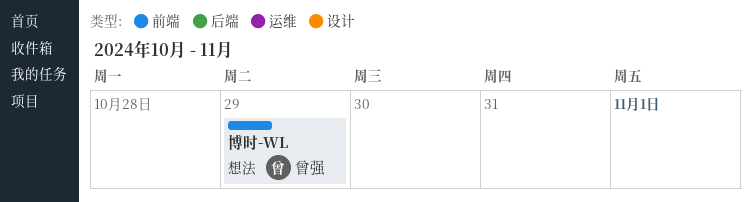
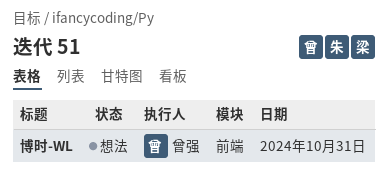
博时-WL, day: Oct 29 -> Oct 31

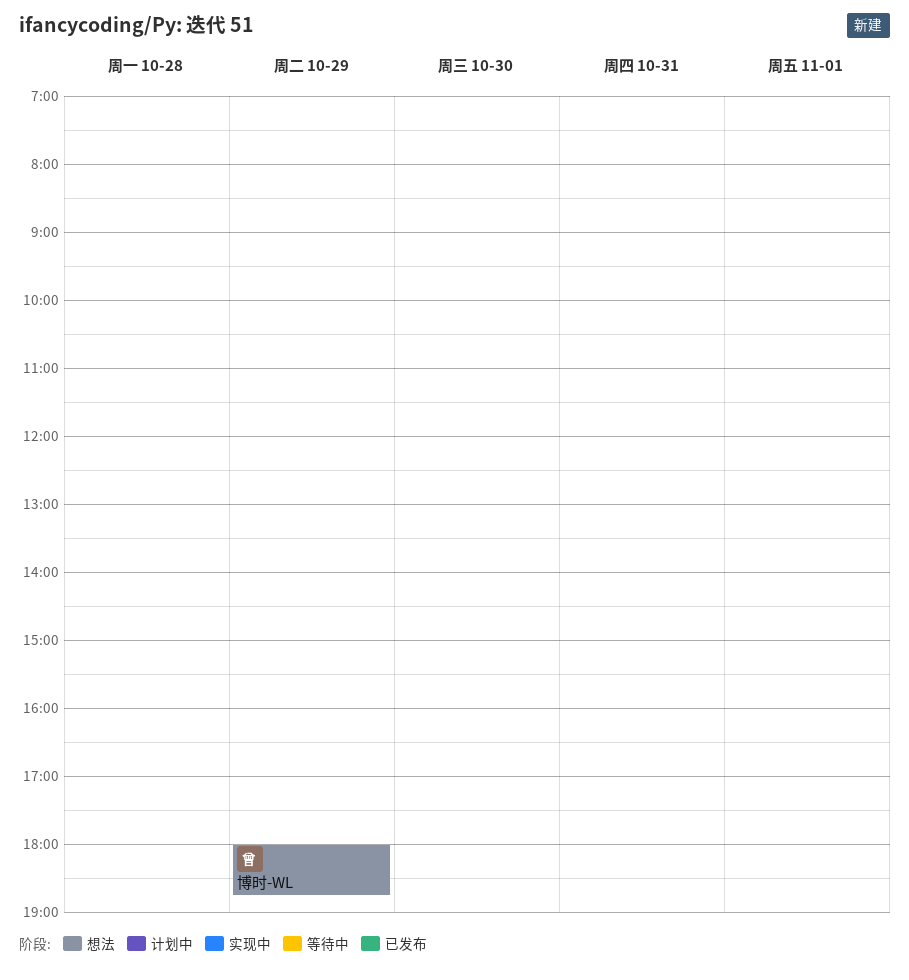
博时-WL, day: Oct 31 -> Oct 29

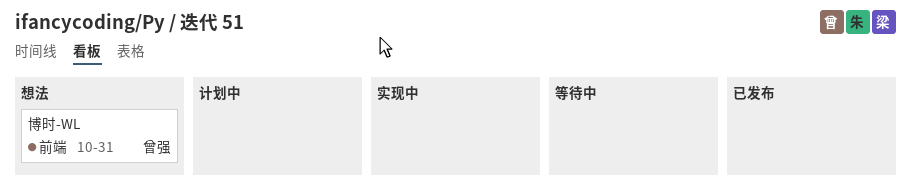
博时-WL, day: Oct 29 -> Oct 31

